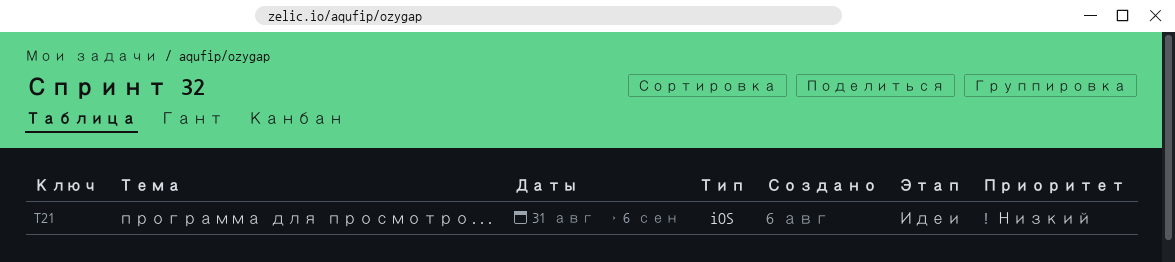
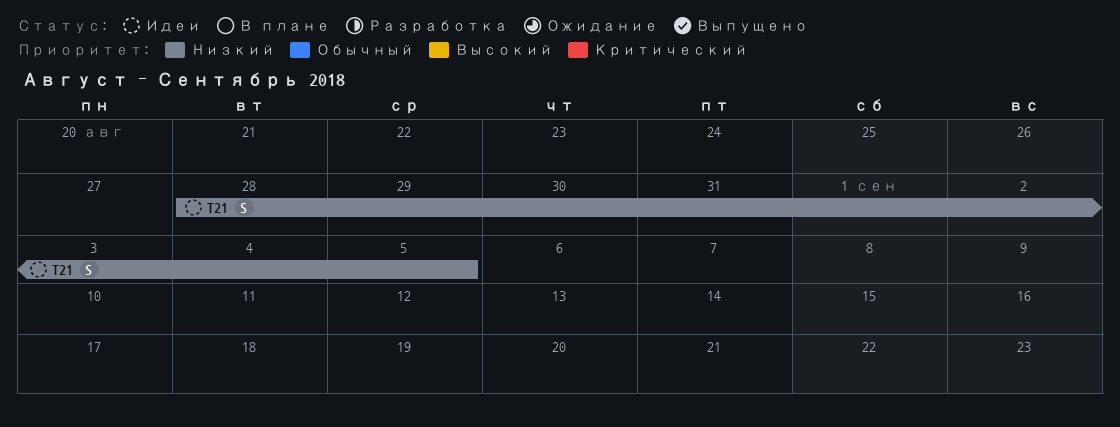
T21, start: Aug 31 -> Aug 28
T21, due: Sep 6 -> Sep 5

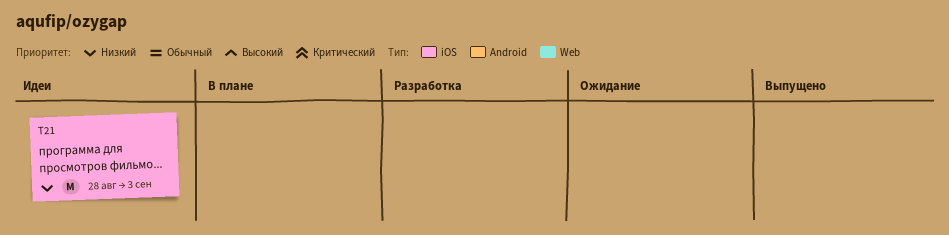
T21, estimate: S -> M
T21, due: Sep 5 -> Sep 3

